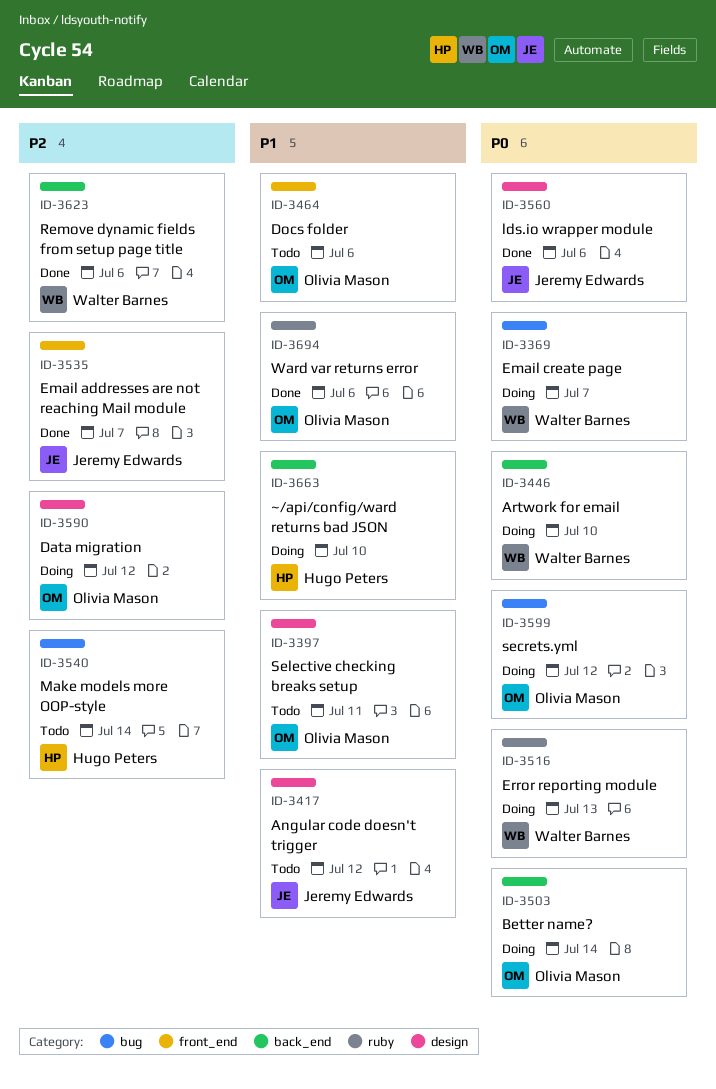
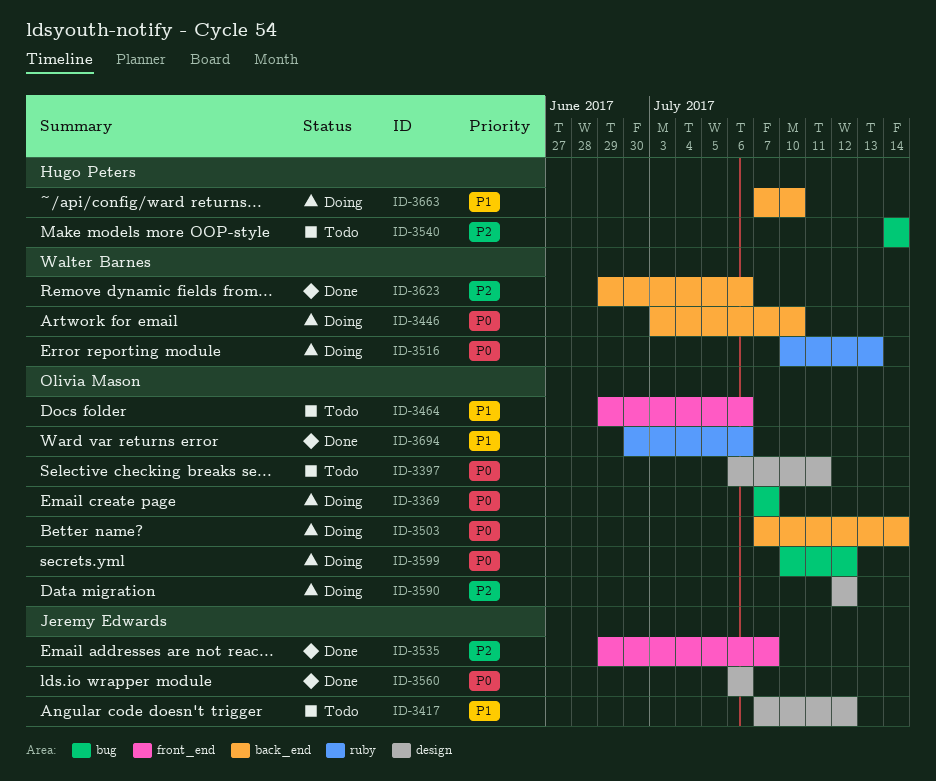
ID-3369, owner: Walter Barnes -> Olivia Mason
ID-3397, priority: P1 -> P0

